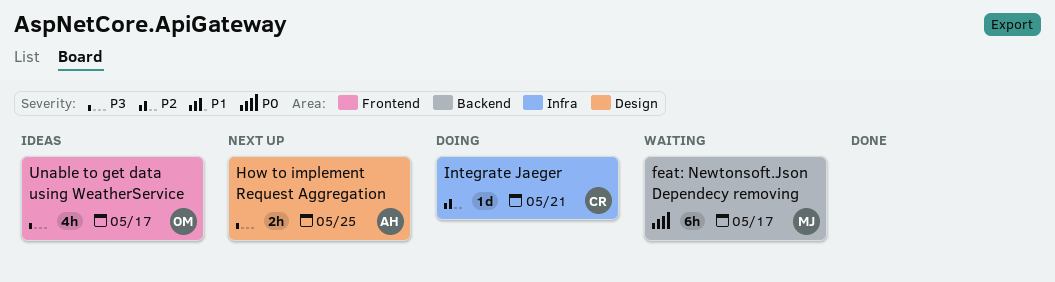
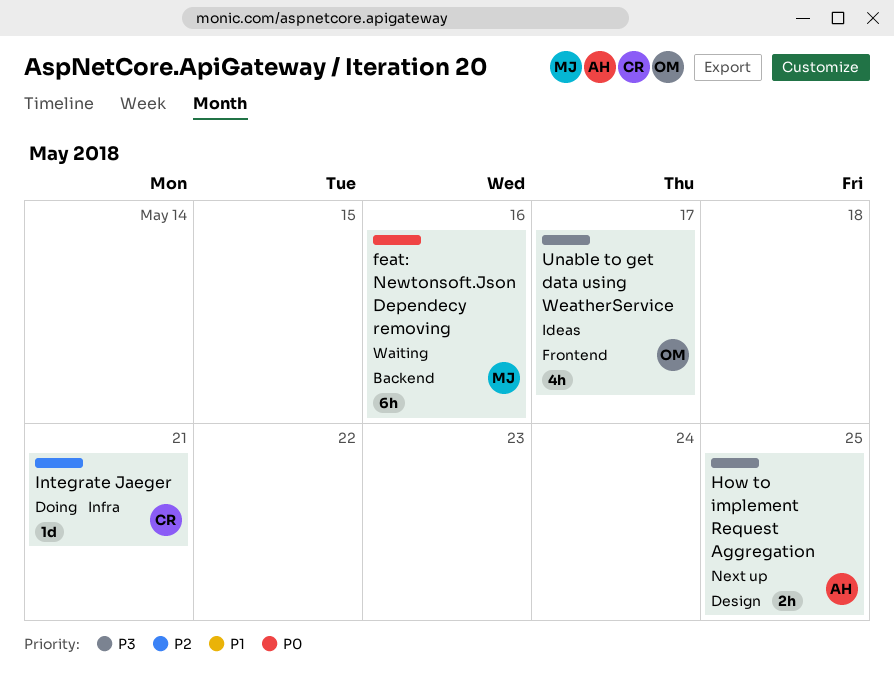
feat: Newtonsoft.Json Dependecy removing, due: May 17 -> May 16

